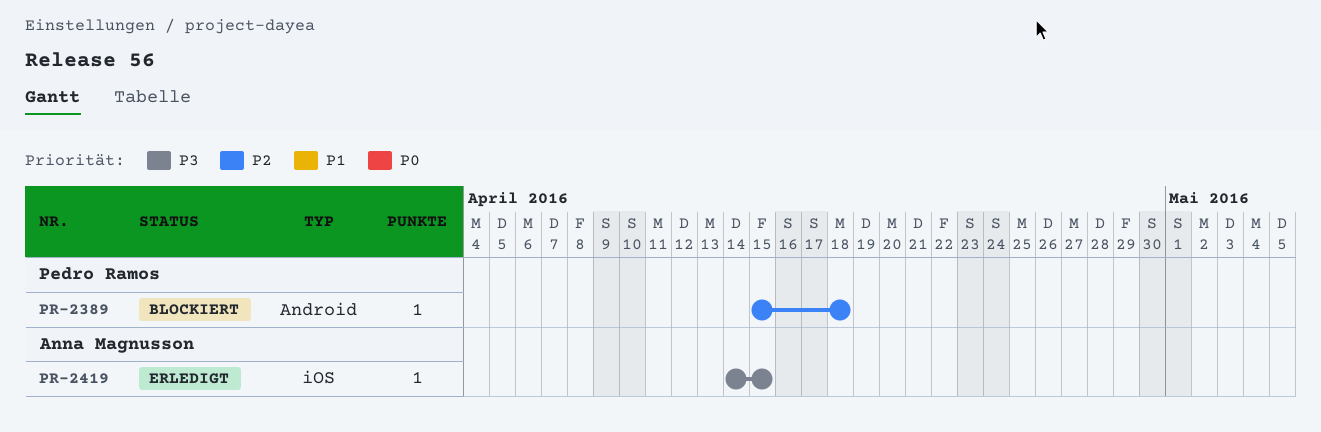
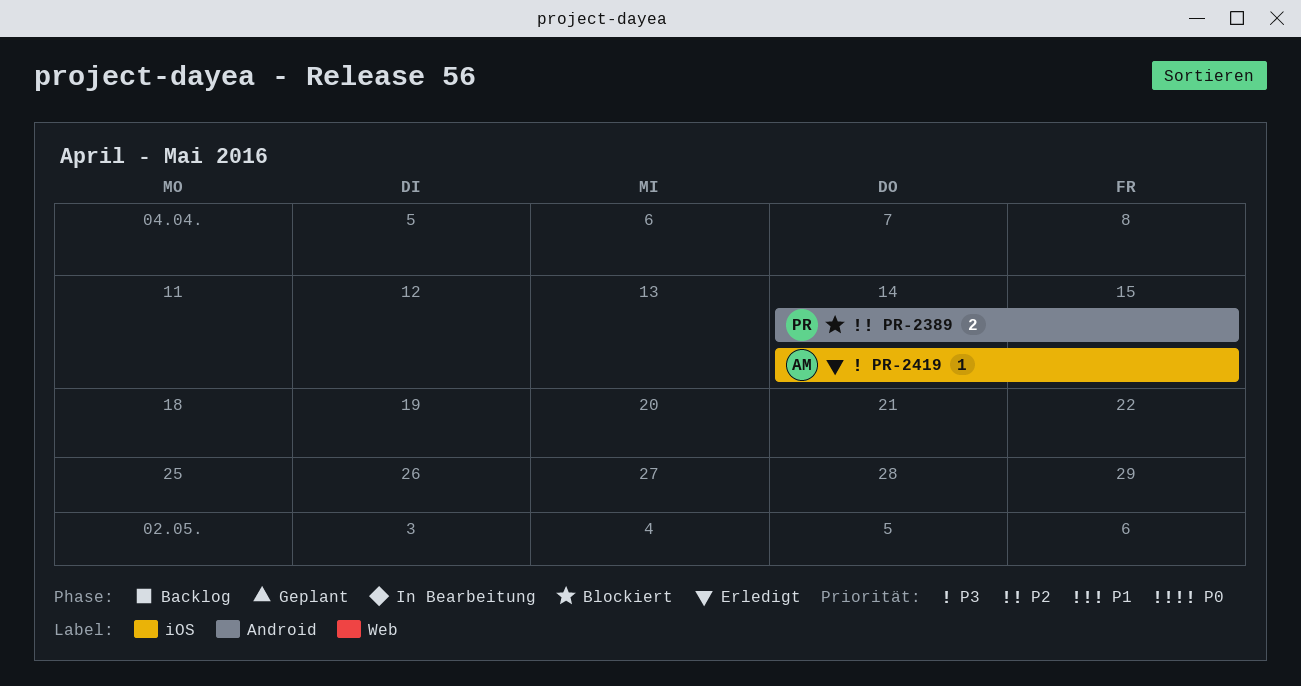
PR-2389, estimate: 1 -> 2
PR-2389, start: Apr 15 -> Apr 14
PR-2389, due: Apr 18 -> Apr 15

